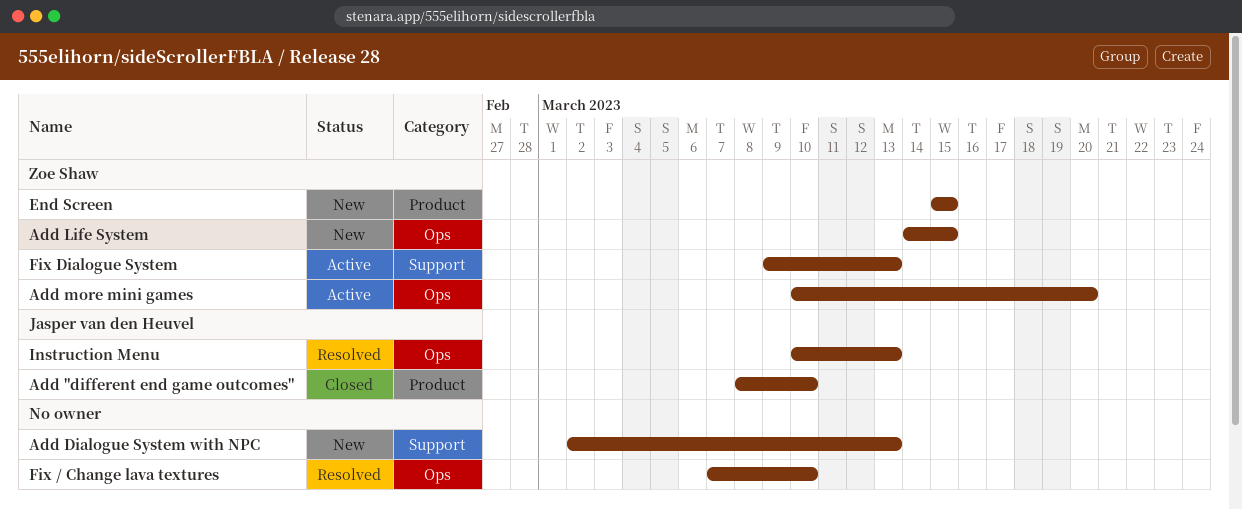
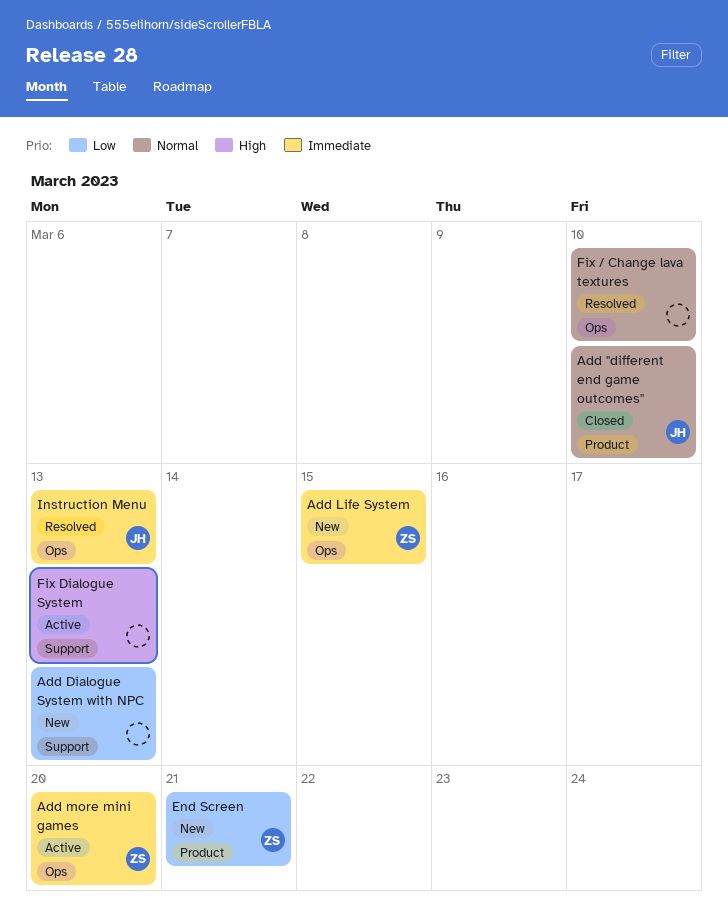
End Screen, due: Mar 15 -> Mar 21
Fix Dialogue System, owner: Zoe Shaw -> none

